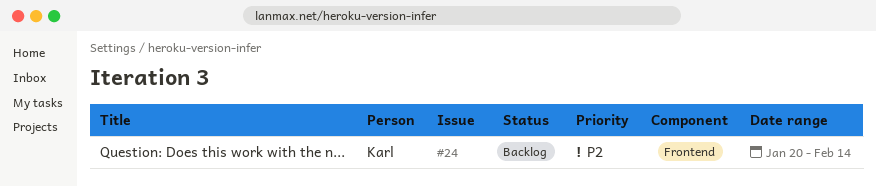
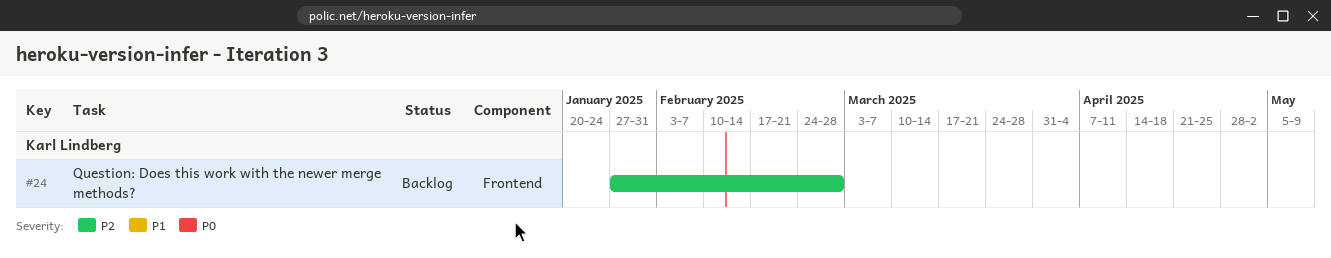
#24, start: Jan 20 -> Jan 27
#24, due: Feb 14 -> Feb 28

